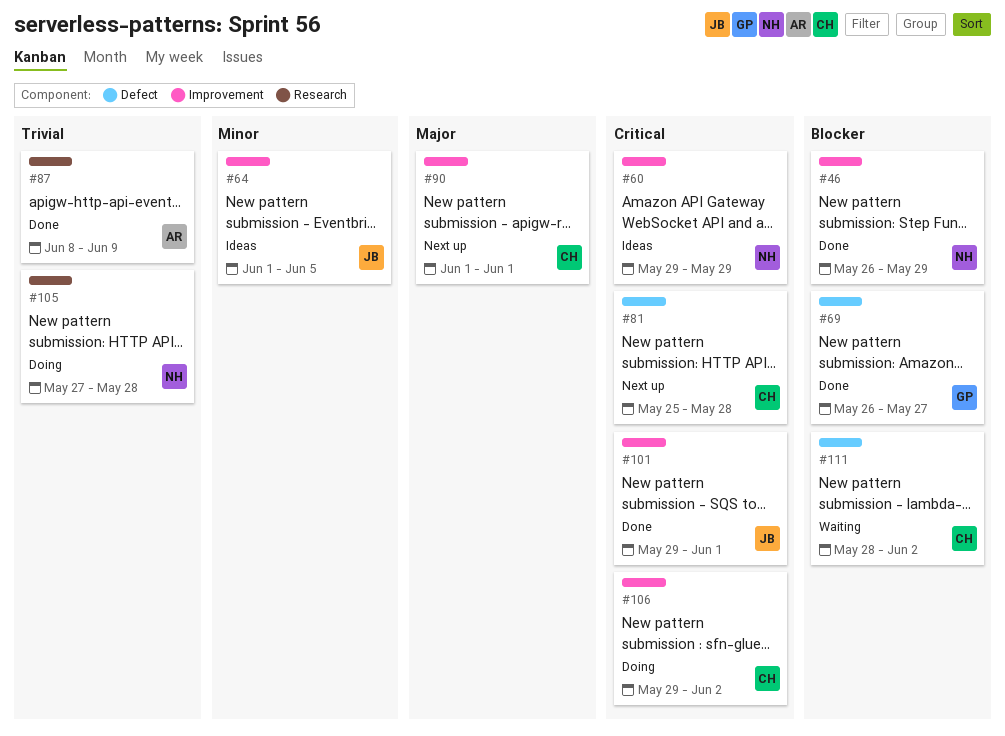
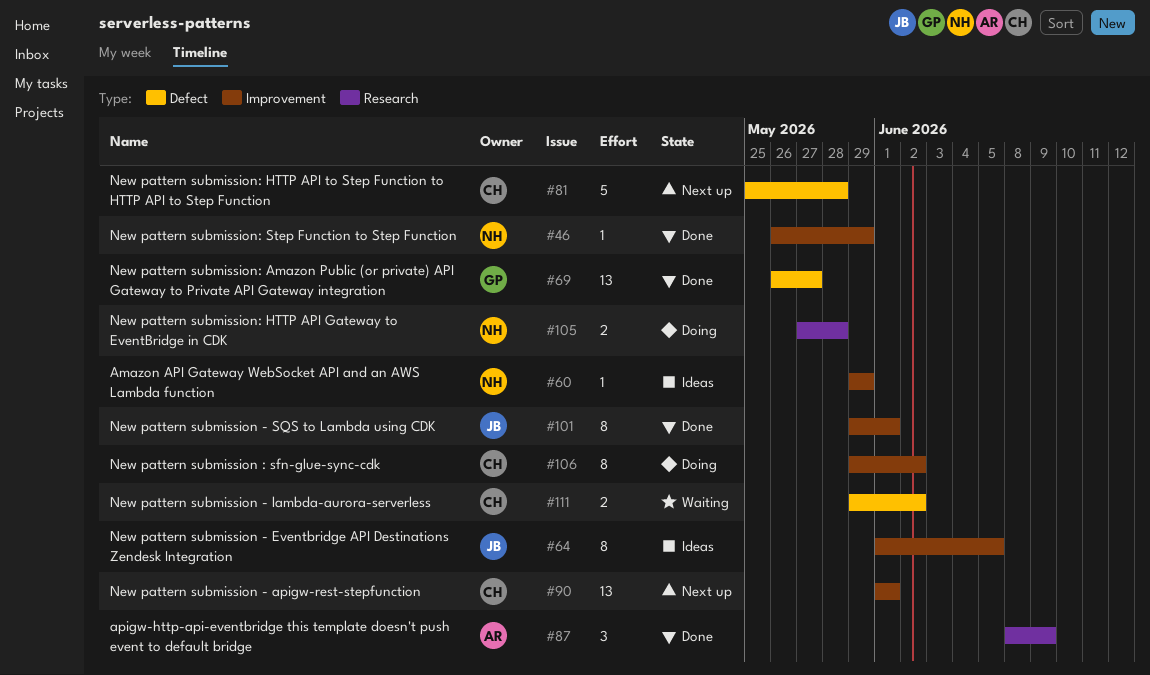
#111, start: May 28 -> May 29

